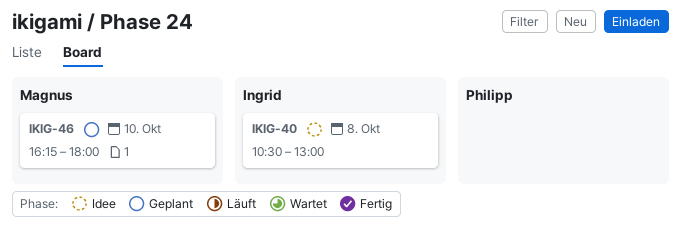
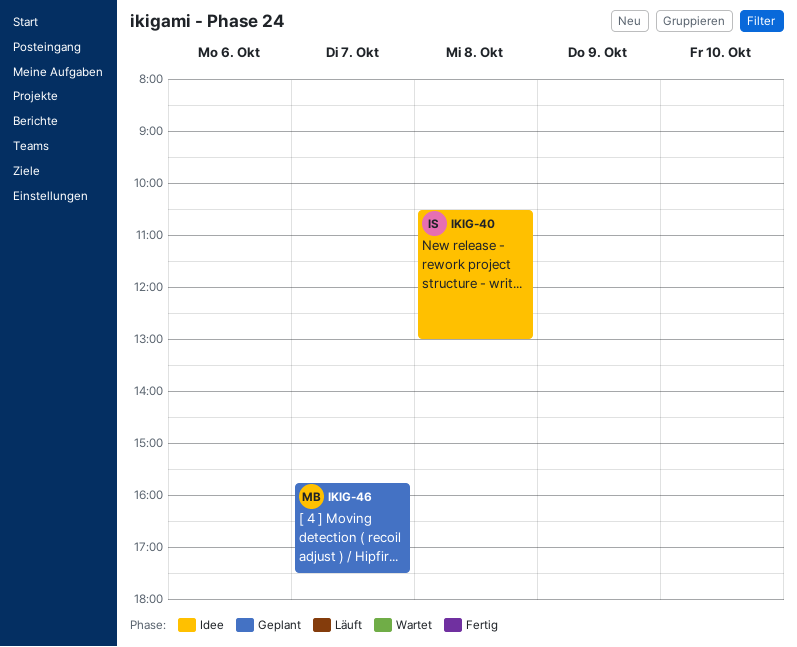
IKIG-46, day: Oct 10 -> Oct 7
IKIG-46, begins: 16:15 -> 15:45
IKIG-46, ends: 18:00 -> 17:30

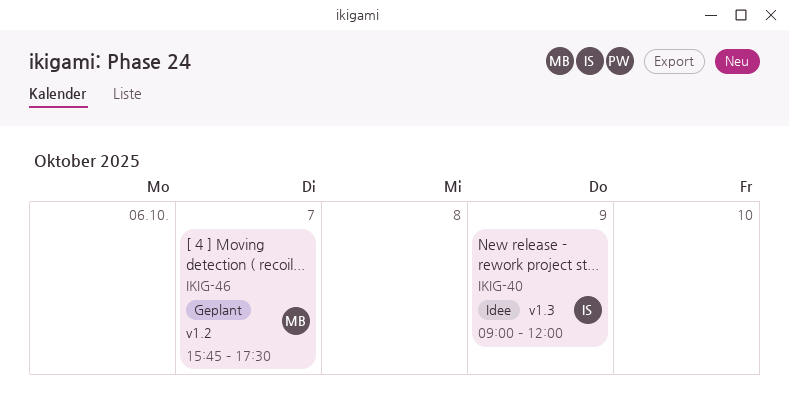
IKIG-40, day: Oct 8 -> Oct 9
IKIG-40, begins: 10:30 -> 09:00
IKIG-40, ends: 13:00 -> 12:00

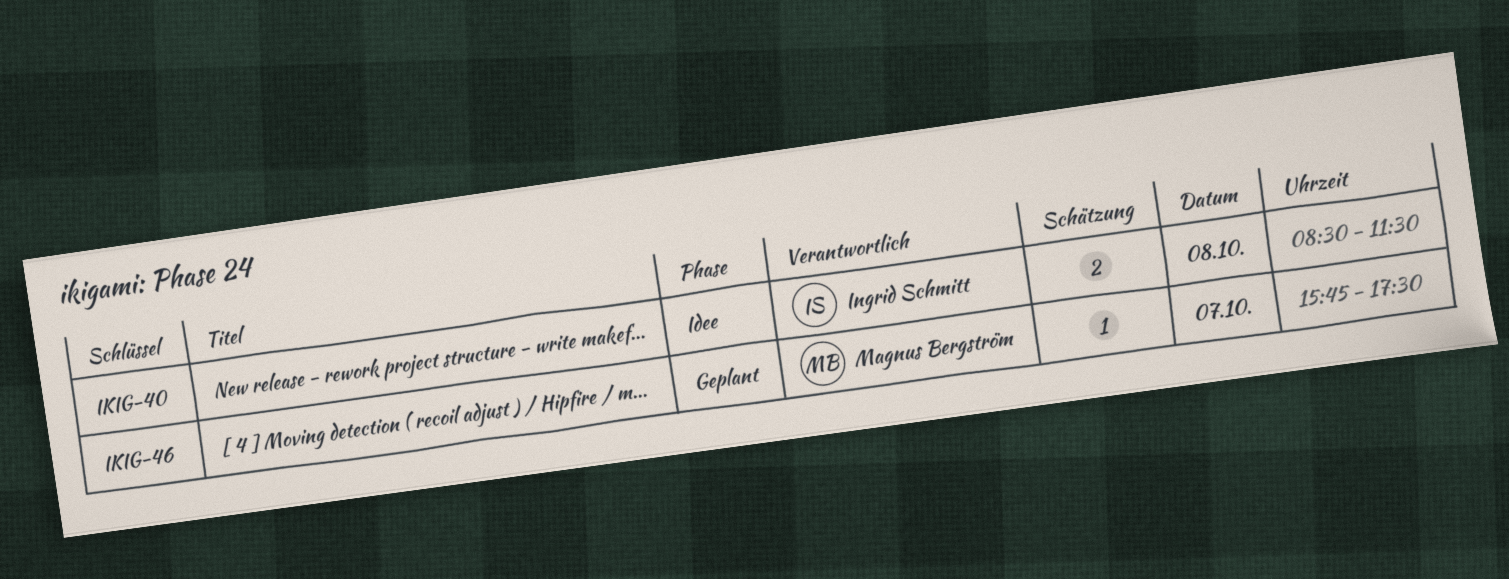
IKIG-40, day: Oct 9 -> Oct 8
IKIG-40, begins: 09:00 -> 08:30
IKIG-40, ends: 12:00 -> 11:30

